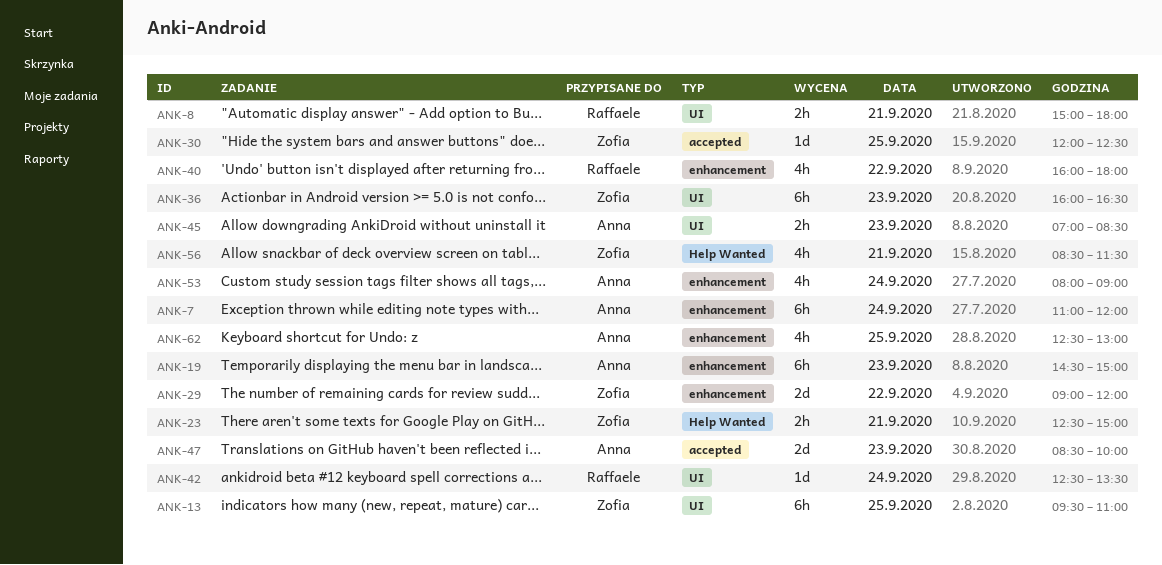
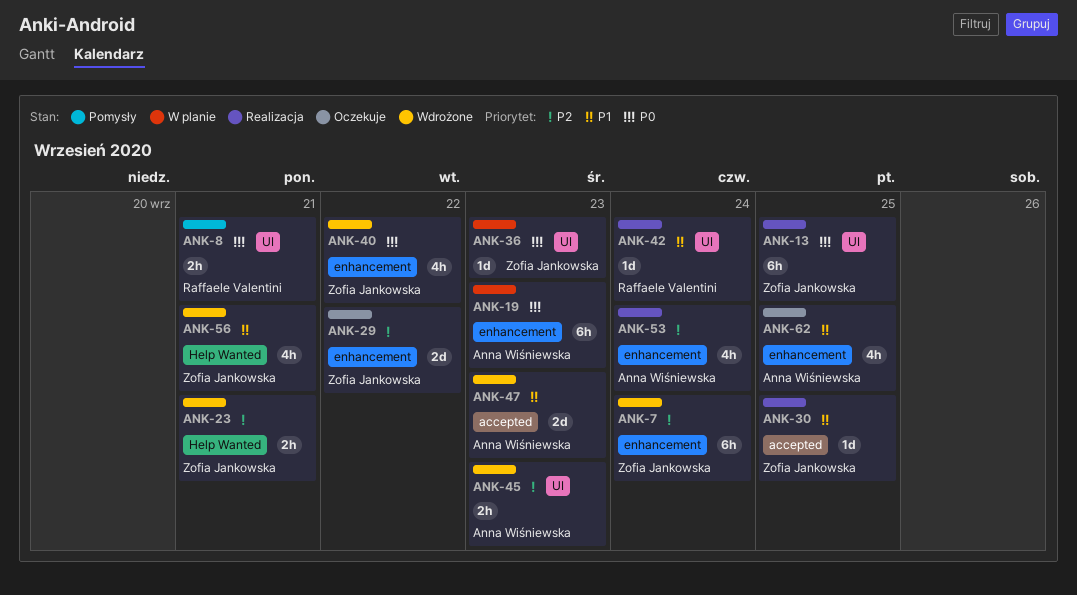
ANK-7, owner: Anna Wiśniewska -> Zofia Jankowska
ANK-36, estimate: 6h -> 1d
ANK-40, owner: Raffaele Valentini -> Zofia Jankowska

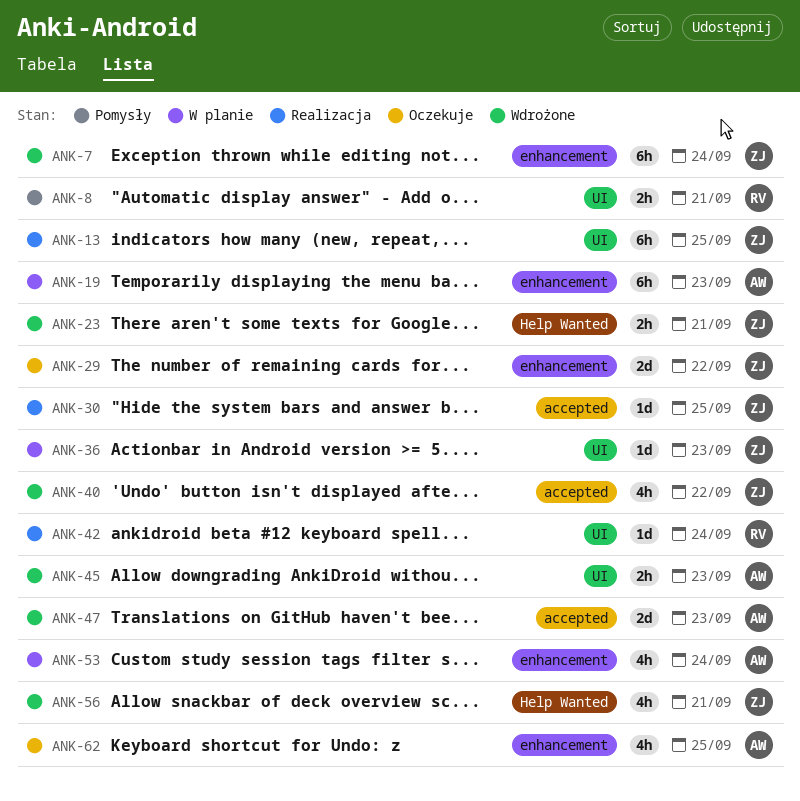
ANK-40, label: enhancement -> accepted
ANK-53, status: Realizacja -> W planie

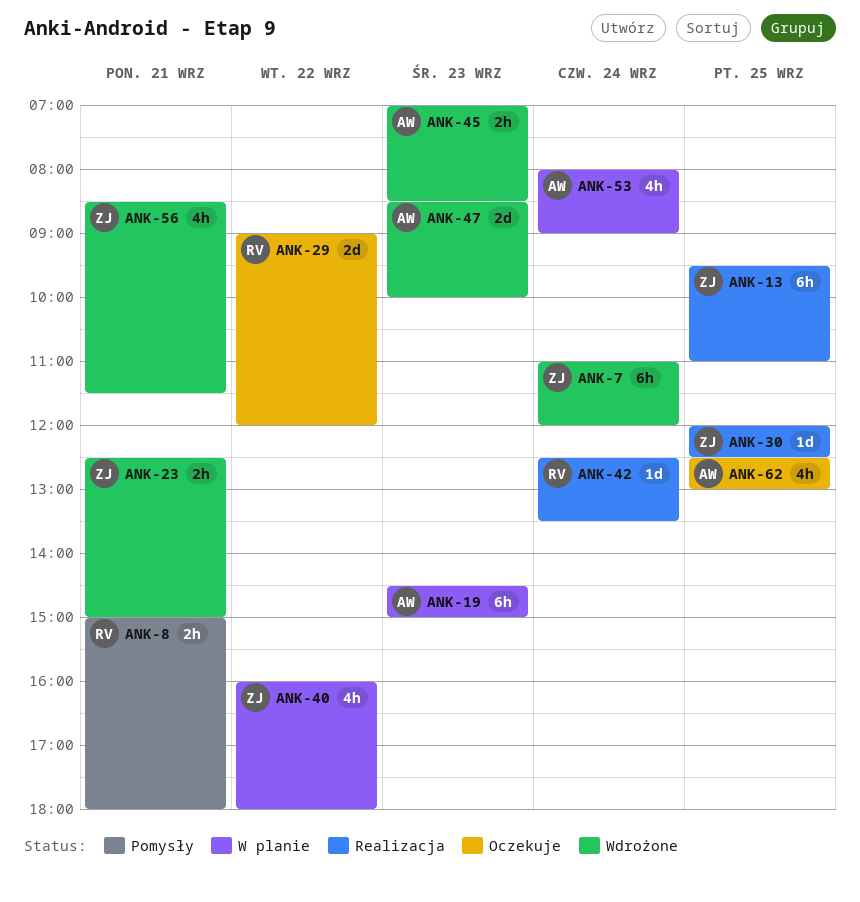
ANK-29, owner: ZJ -> RV
ANK-36: present -> none
ANK-40, status: Wdrożone -> W planie

